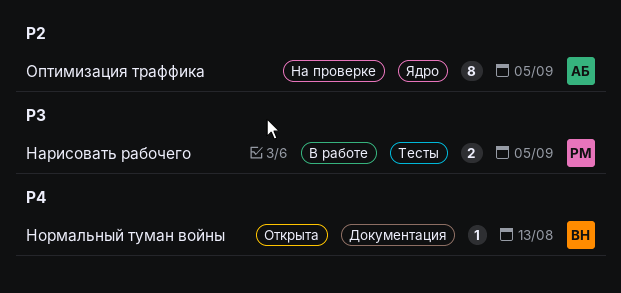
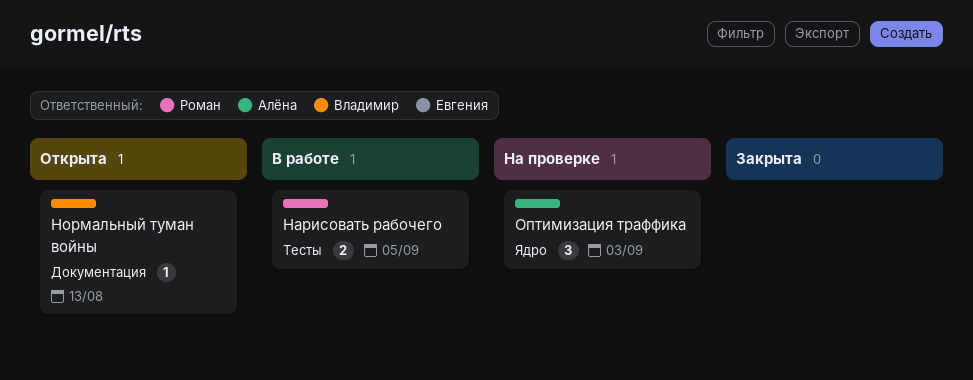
Оптимизация траффика, estimate: 8 -> 3
Оптимизация траффика, due: Sep 5 -> Sep 3

